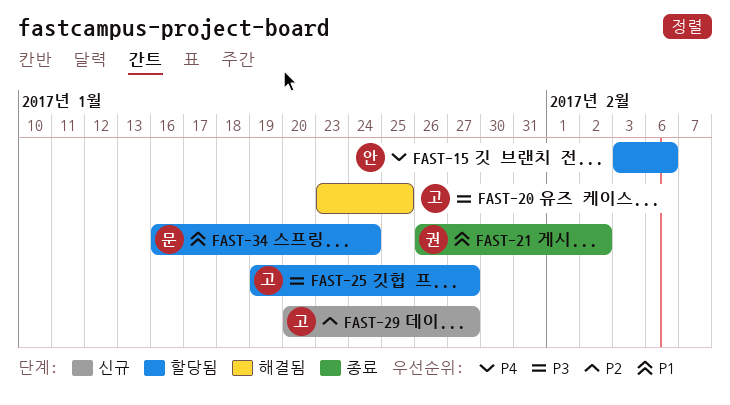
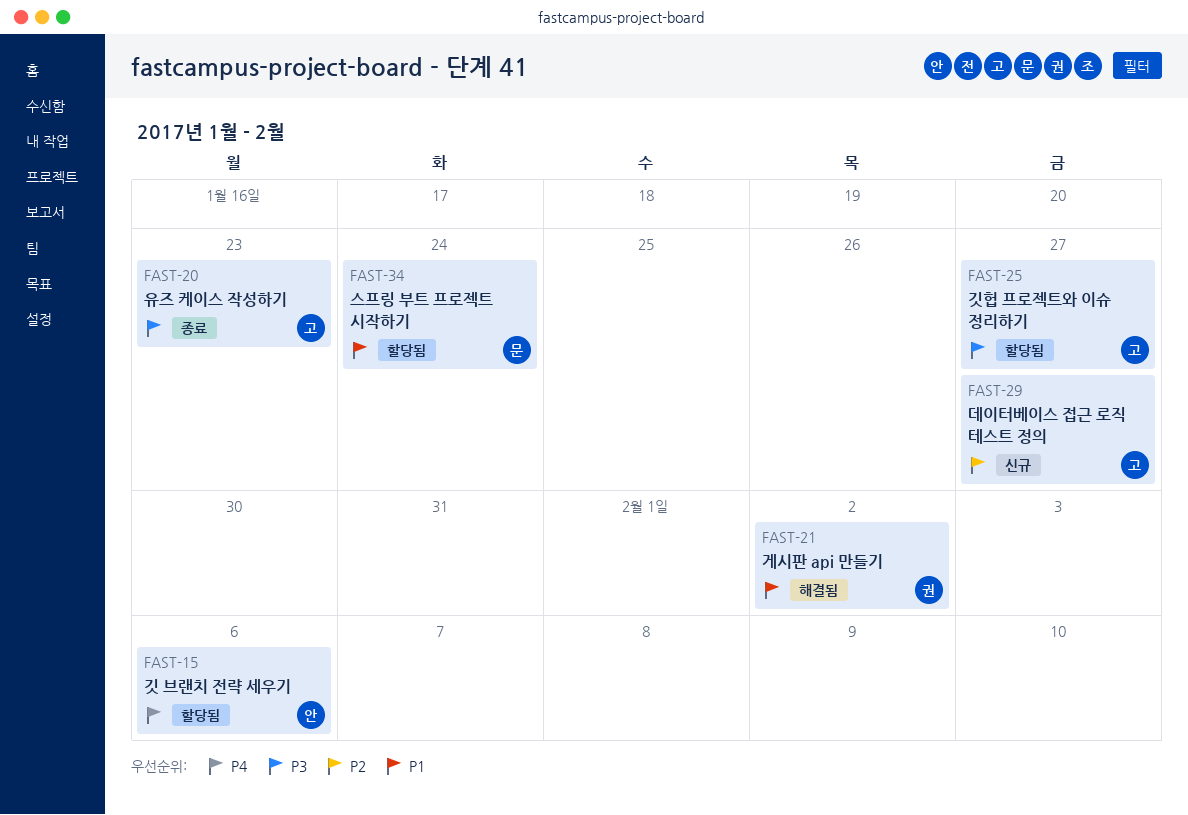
FAST-20, status: 해결됨 -> 종료
FAST-20, due: Jan 25 -> Jan 23
FAST-21, status: 종료 -> 해결됨

